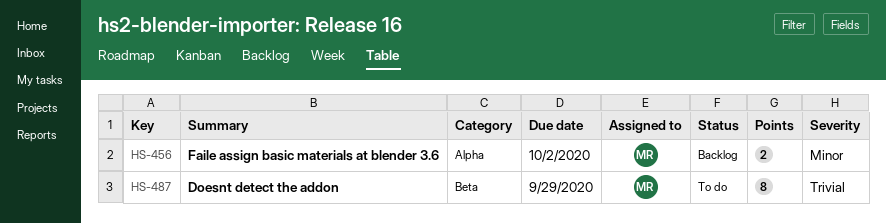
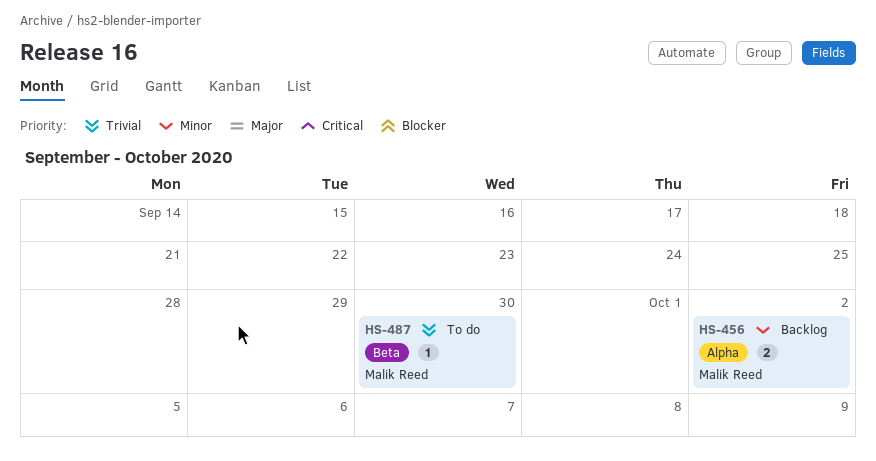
HS-487, estimate: 8 -> 1
HS-487, due: Sep 29 -> Sep 30

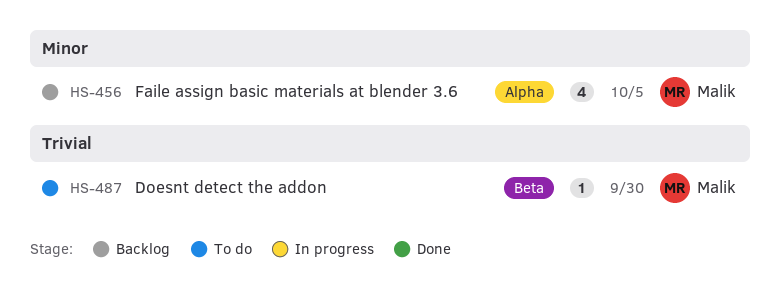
HS-456, estimate: 2 -> 4
HS-456, due: Oct 2 -> Oct 5

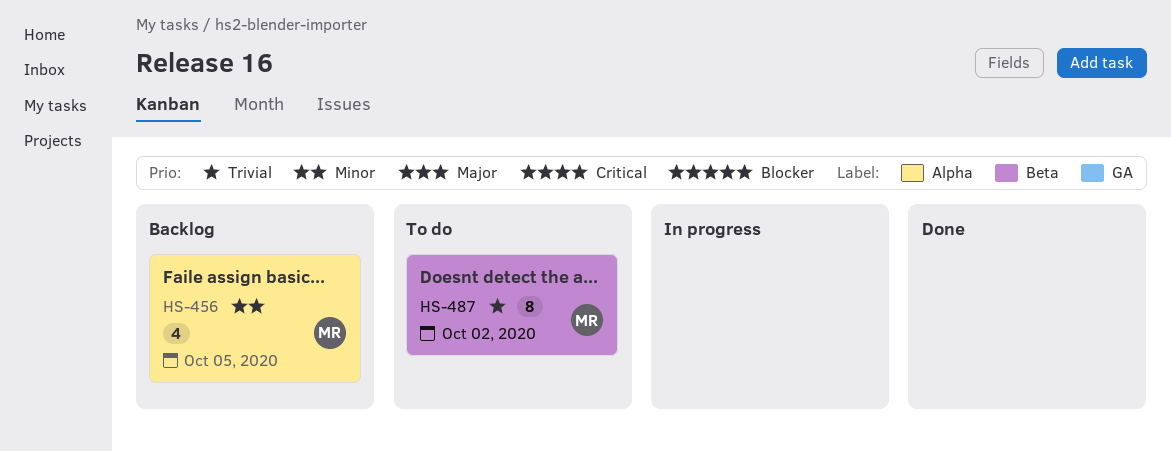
HS-487, estimate: 1 -> 8
HS-487, due: Sep 30 -> Oct 2

